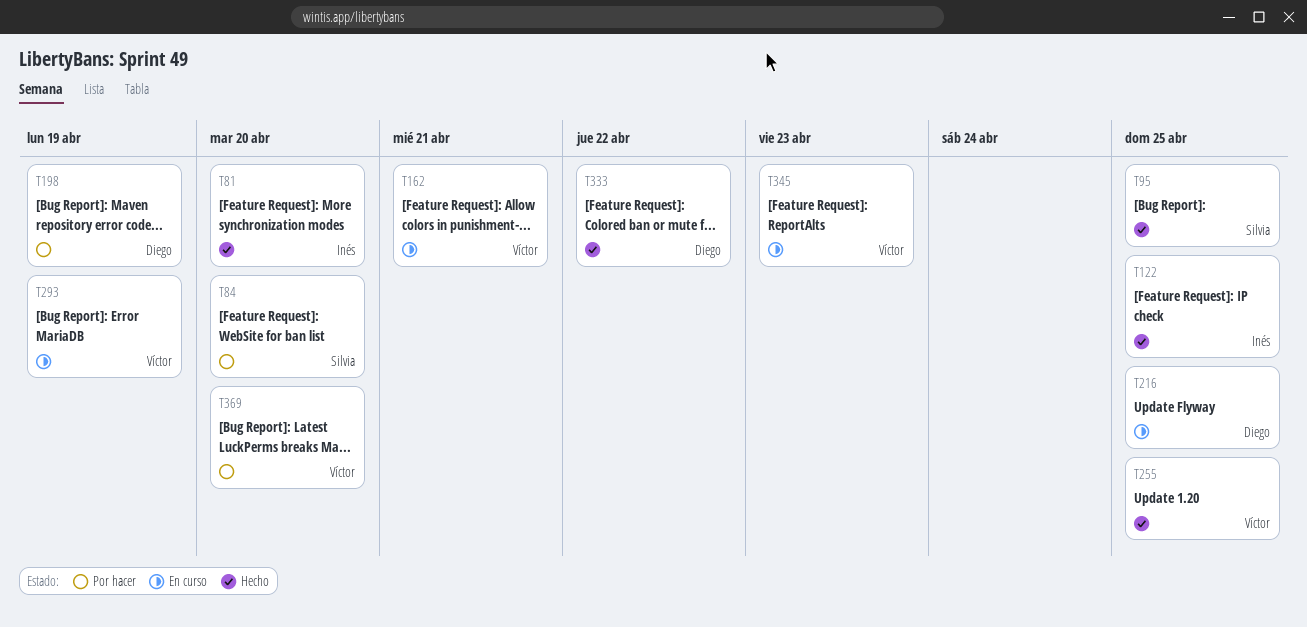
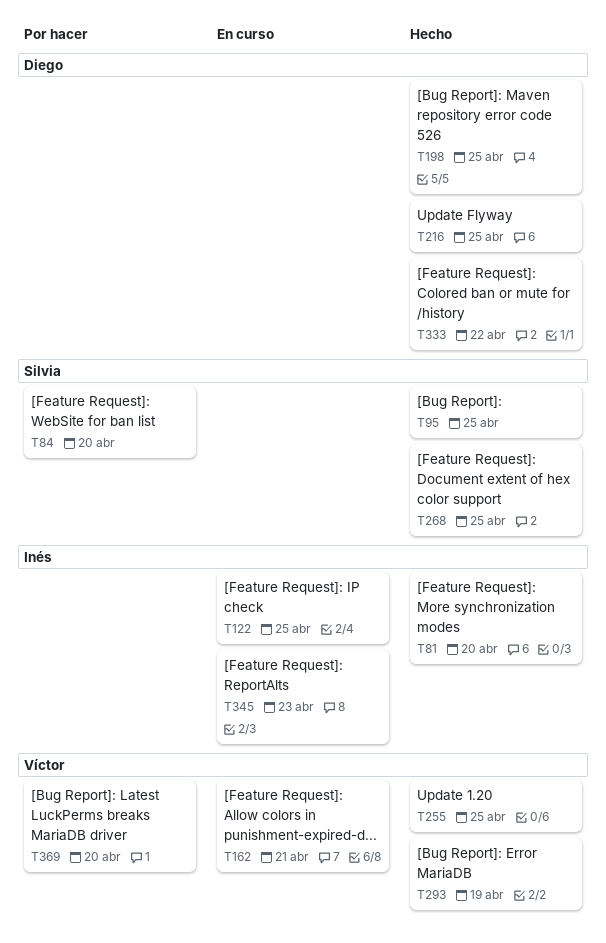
T122, status: Hecho -> En curso
T198, status: Por hacer -> Hecho
T198, due: Apr 19 -> Apr 25
T216, status: En curso -> Hecho
T268: none -> present
T293, status: En curso -> Hecho
T345, owner: Víctor -> Inés

